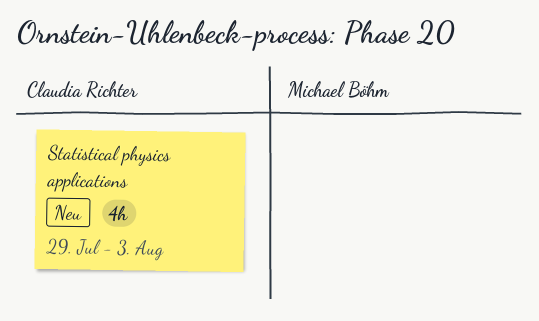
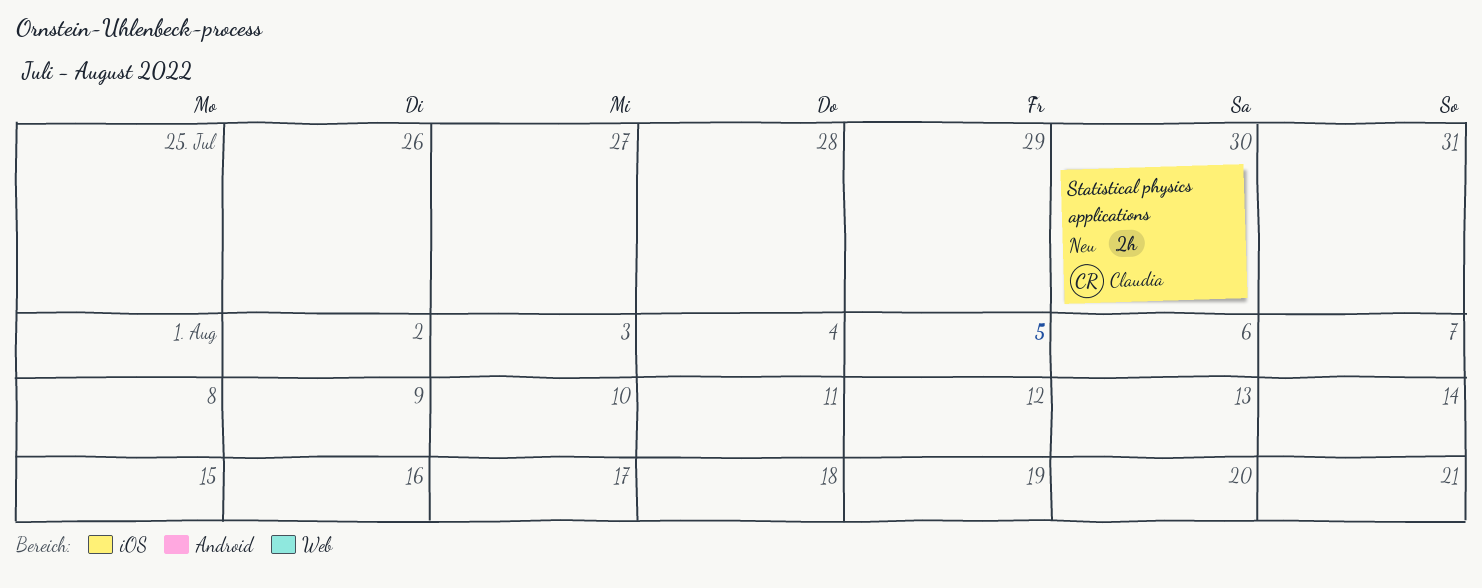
Statistical physics applications, estimate: 4h -> 2h
Statistical physics applications, due: Aug 3 -> Jul 30

